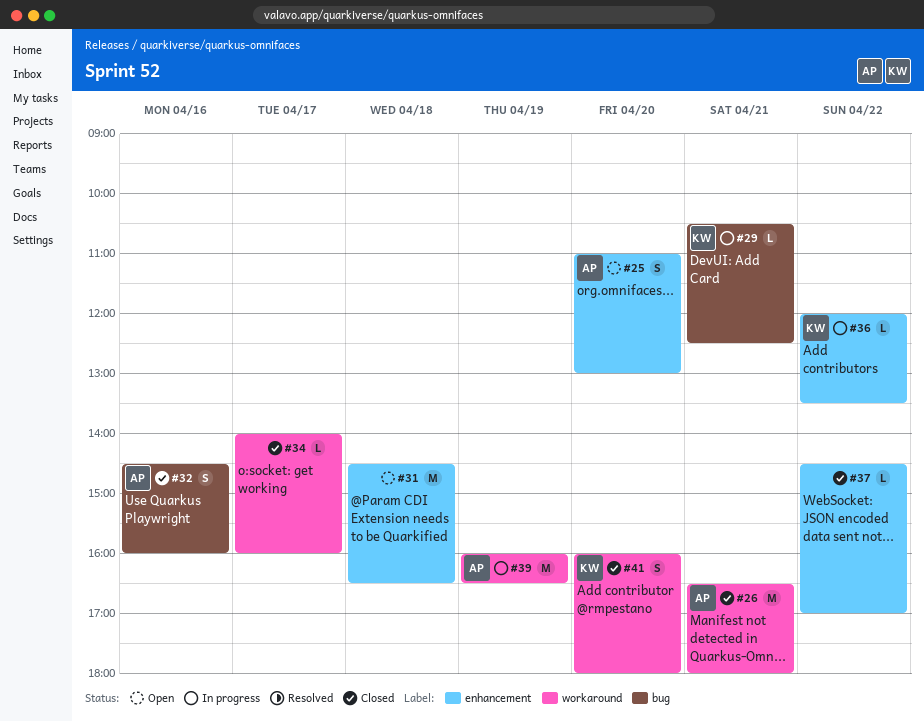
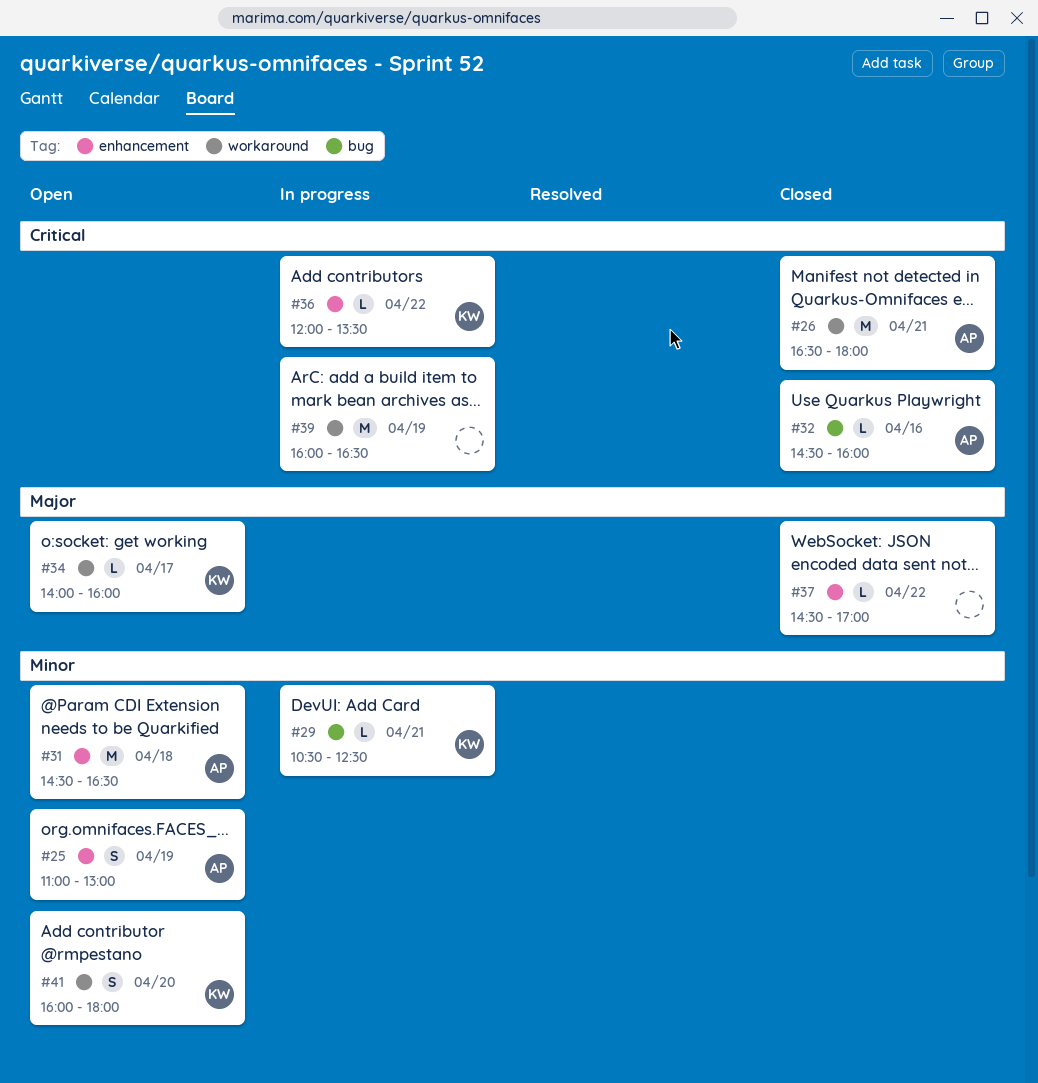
#25, day: Apr 20 -> Apr 19
#31, owner: none -> AP
#32, estimate: S -> L
#34, status: Closed -> Open
#34, owner: none -> KW
#39, owner: AP -> none
#41, status: Closed -> Open

